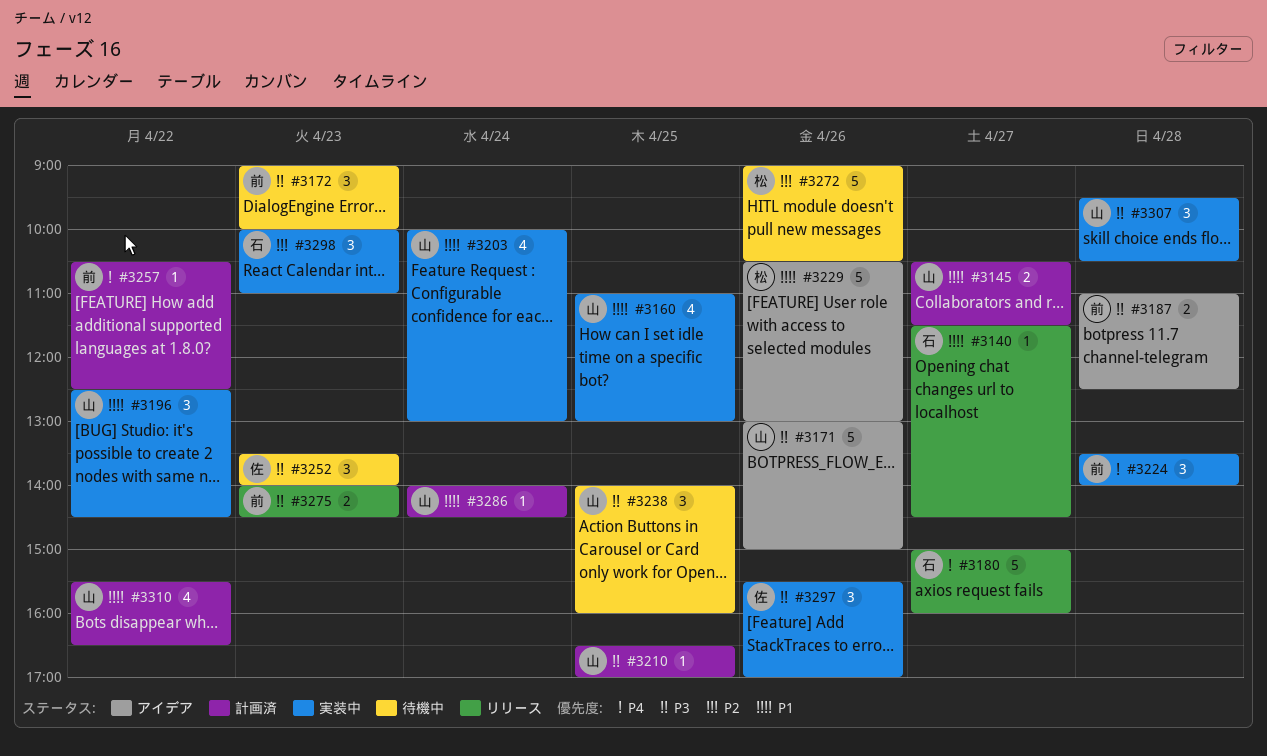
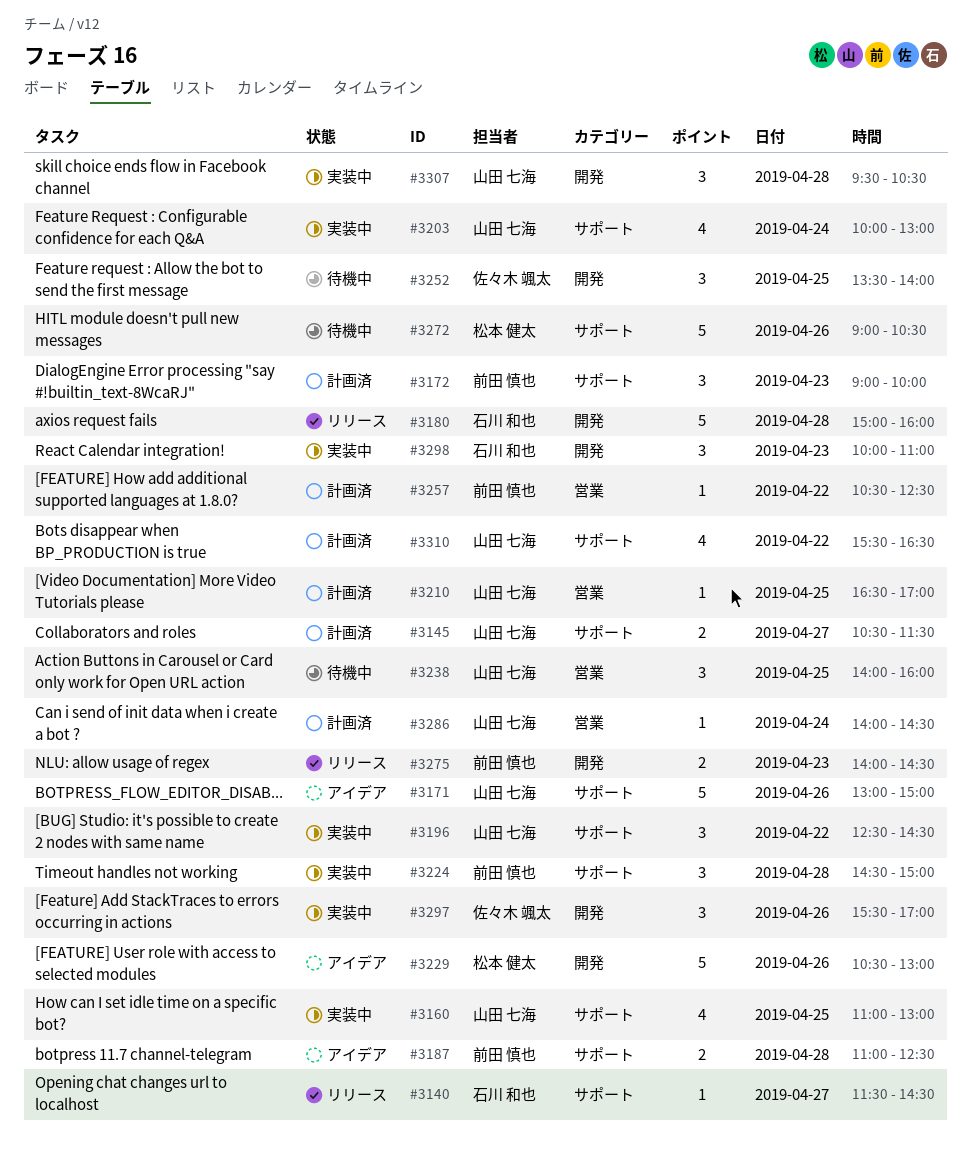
#3172, status: 待機中 -> 計画済
#3180, day: Apr 27 -> Apr 28
#3224, begins: 13:30 -> 14:30
#3224, ends: 14:00 -> 15:00
#3252, day: Apr 23 -> Apr 25

